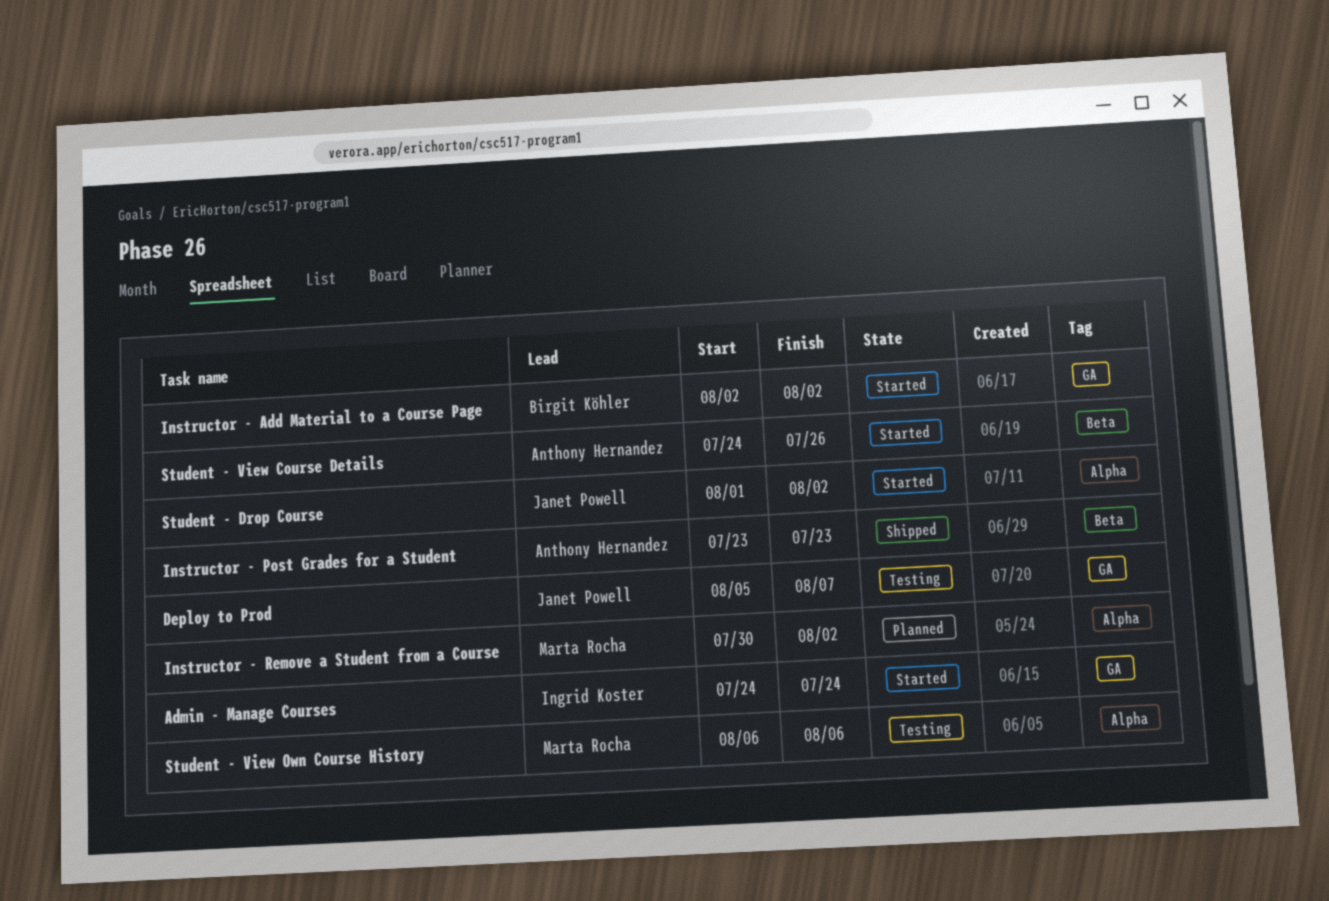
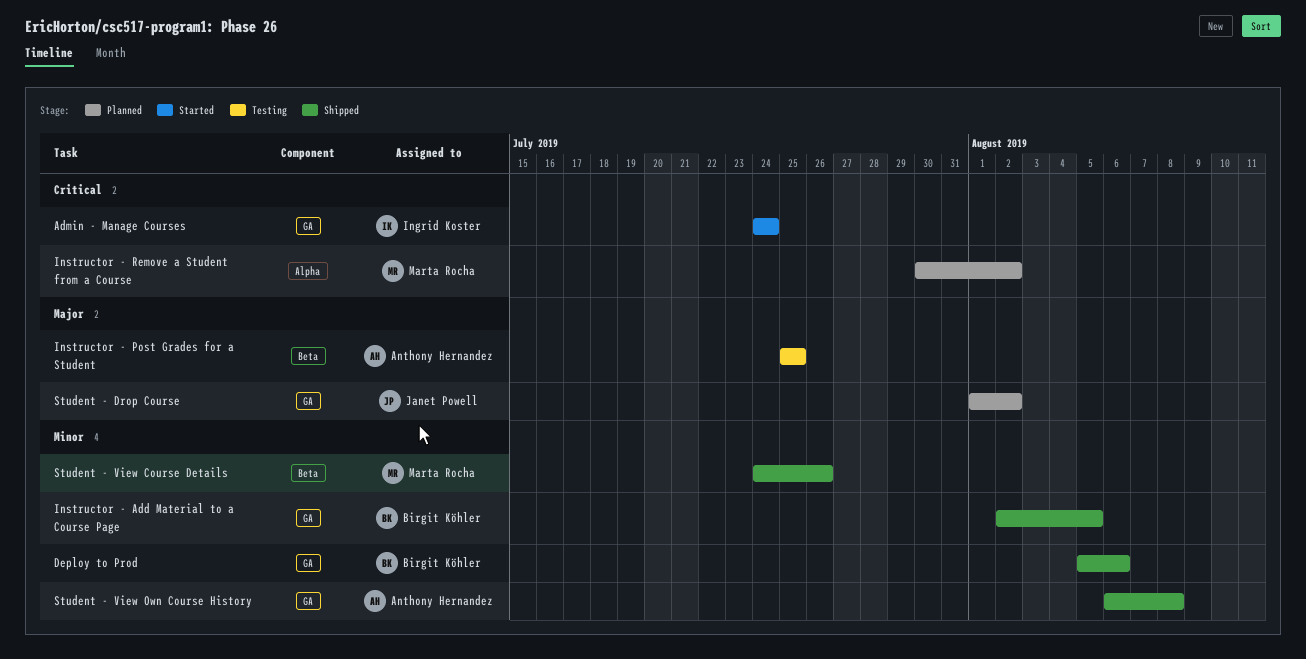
Deploy to Prod, status: Testing -> Shipped
Deploy to Prod, owner: Janet Powell -> Birgit Köhler
Deploy to Prod, due: Aug 7 -> Aug 6
Instructor - Add Material to a Course Page, status: Started -> Shipped
Instructor - Add Material to a Course Page, due: Aug 2 -> Aug 5
Instructor - Post Grades for a Student, status: Shipped -> Testing
Instructor - Post Grades for a Student, start: Jul 23 -> Jul 25
Instructor - Post Grades for a Student, due: Jul 23 -> Jul 25
Student - Drop Course, status: Started -> Planned
Student - Drop Course, label: Alpha -> GA
Student - View Course Details, status: Started -> Shipped
Student - View Course Details, owner: Anthony Hernandez -> Marta Rocha
Student - View Own Course History, status: Testing -> Shipped
Student - View Own Course History, owner: Marta Rocha -> Anthony Hernandez
Student - View Own Course History, label: Alpha -> GA
Student - View Own Course History, due: Aug 6 -> Aug 8

